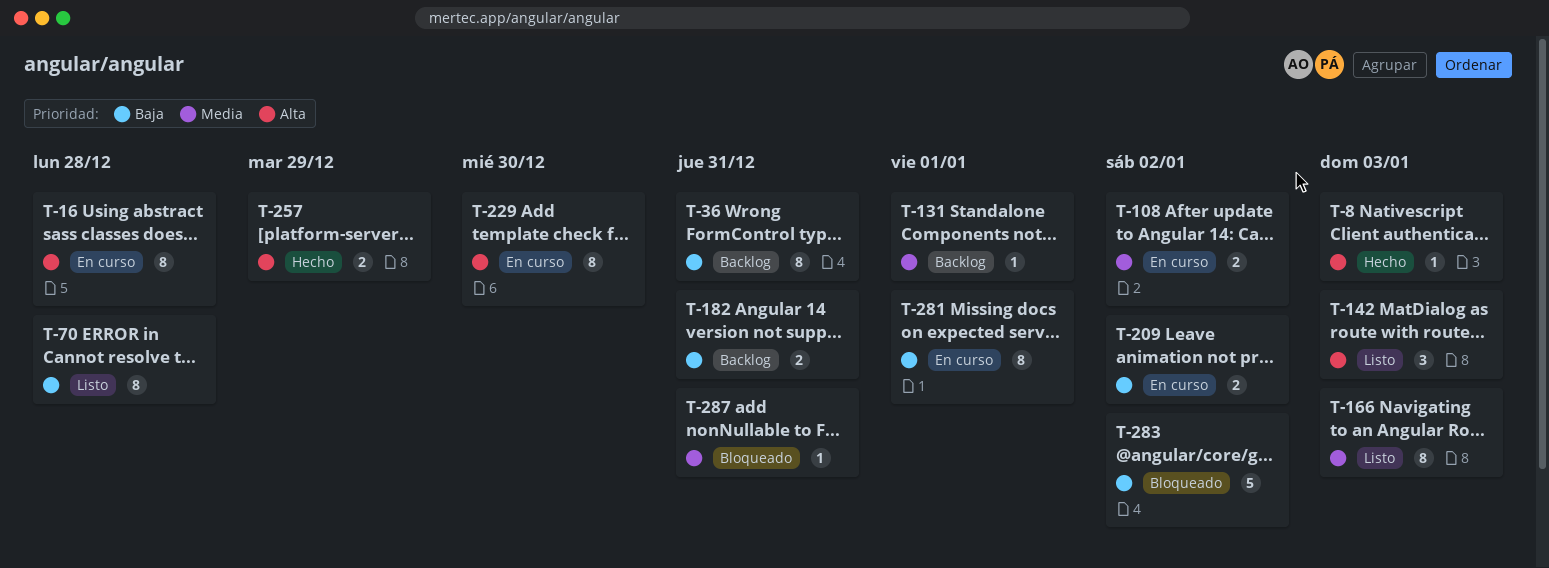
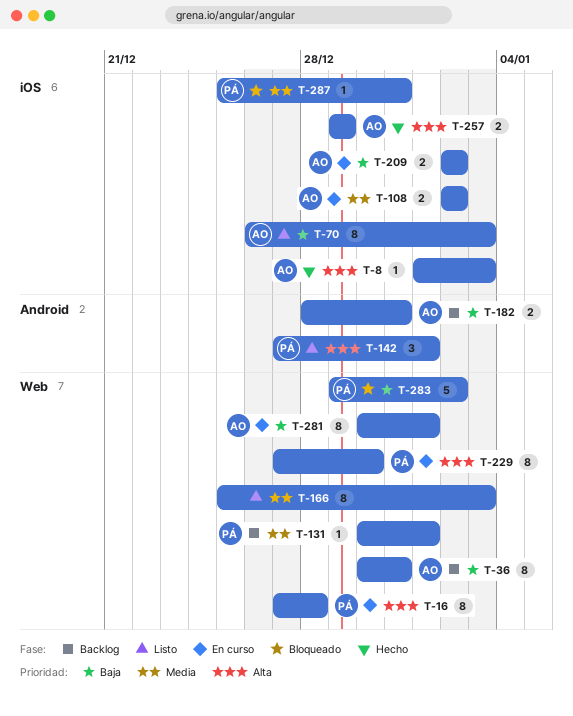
T-70, due: Dec 28 -> Jan 3
T-142, due: Jan 3 -> Jan 1

